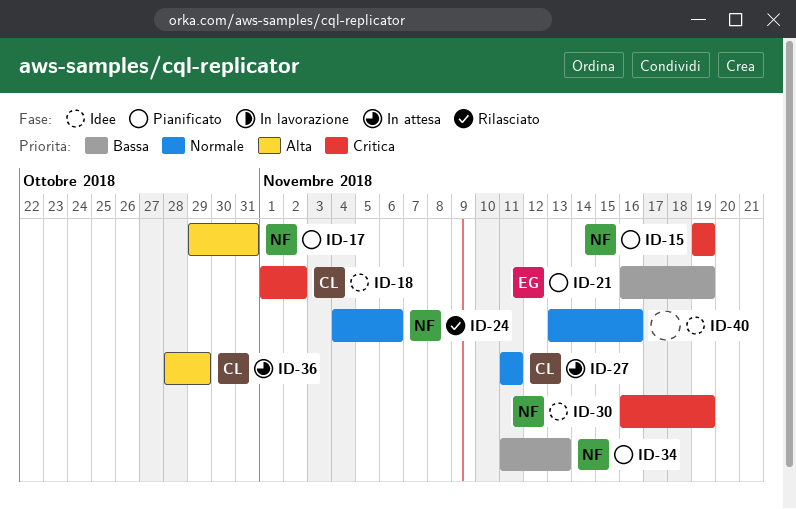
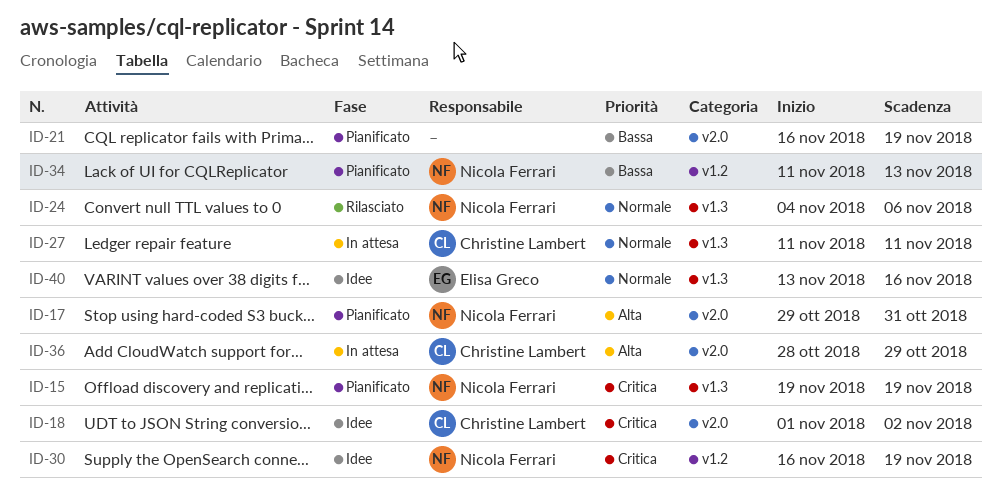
ID-21, owner: Elisa Greco -> none
ID-40, owner: none -> Elisa Greco

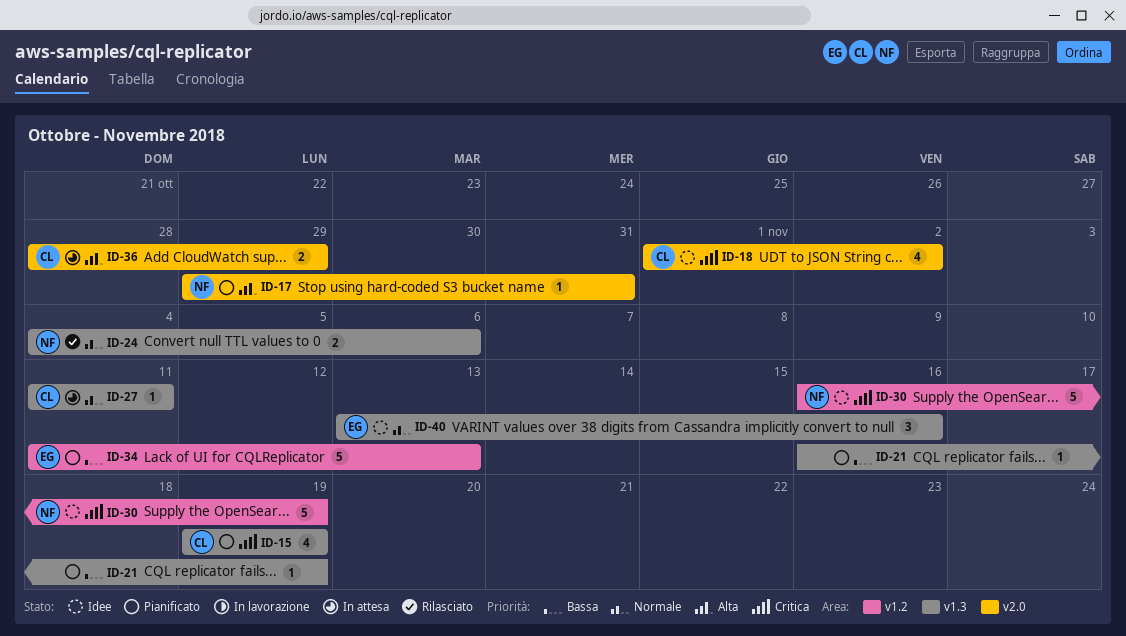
ID-15, owner: Nicola Ferrari -> Christine Lambert
ID-21, label: v2.0 -> v1.3
ID-34, owner: Nicola Ferrari -> Elisa Greco

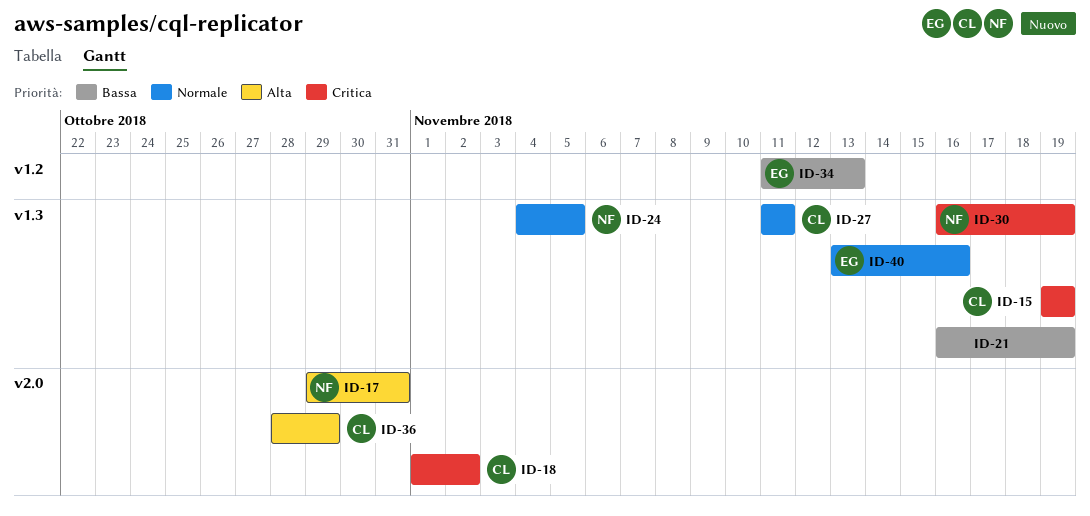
ID-24, due: Nov 6 -> Nov 5
ID-30, label: v1.2 -> v1.3

